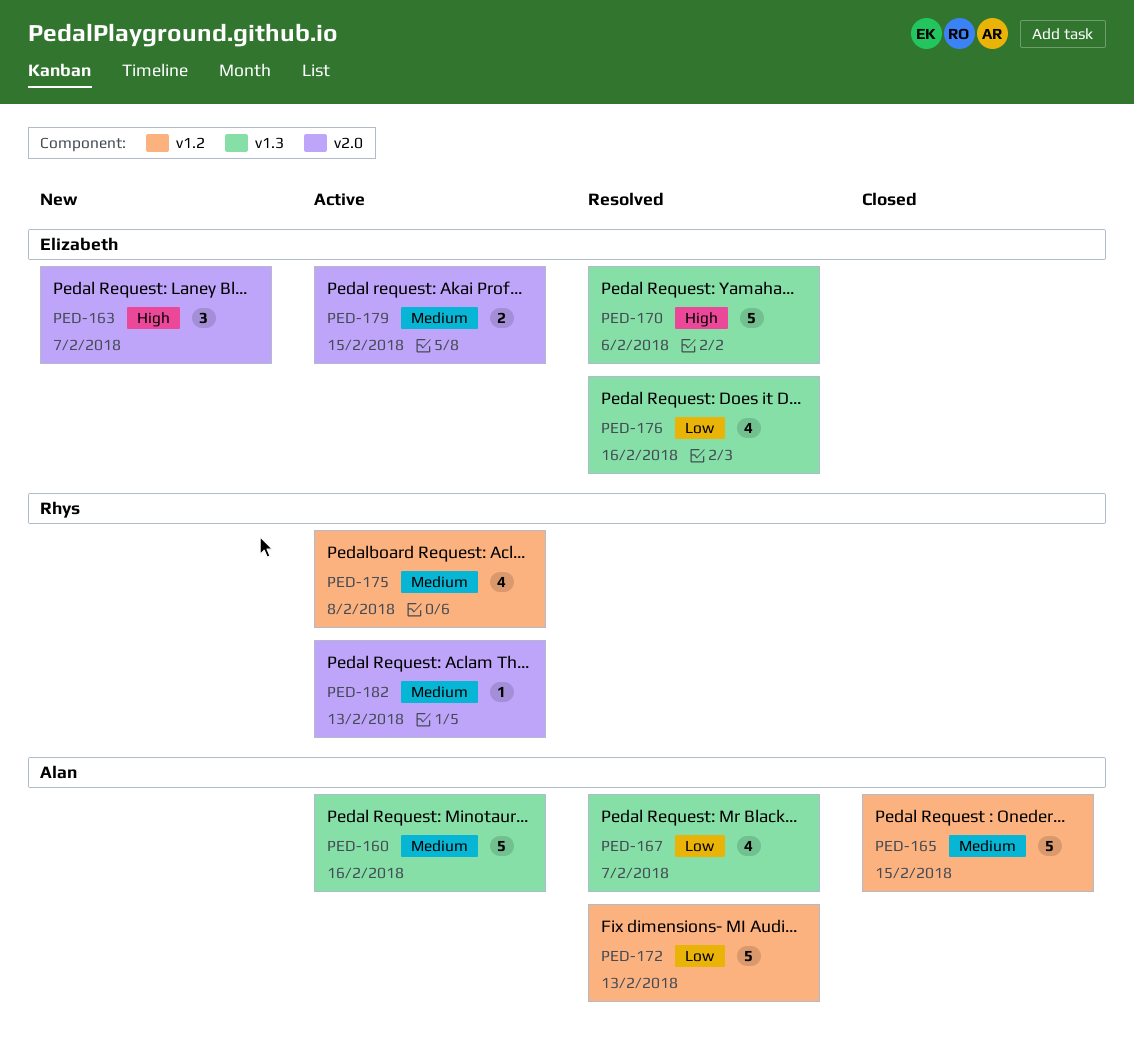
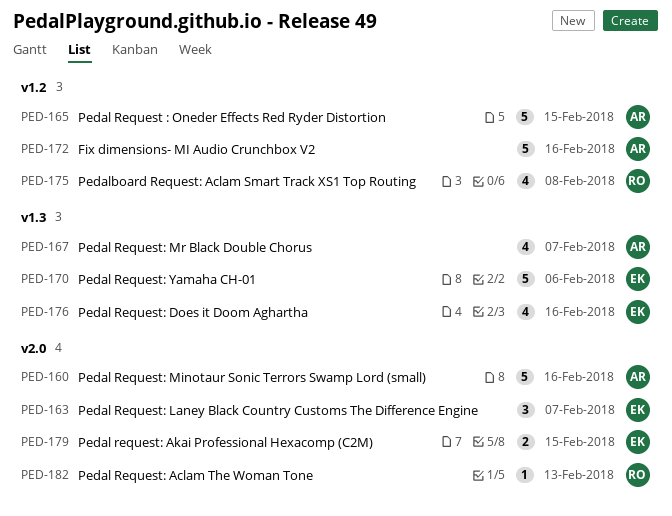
PED-160, label: v1.3 -> v2.0
PED-172, due: Feb 13 -> Feb 16

